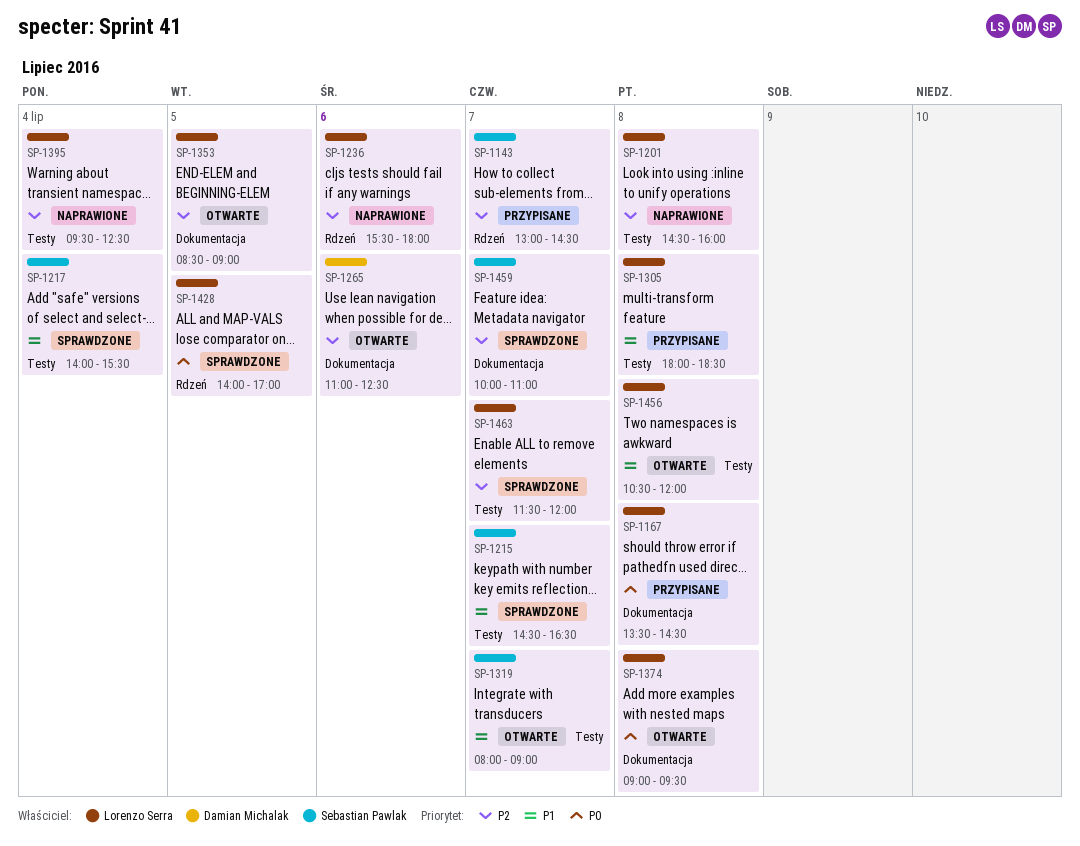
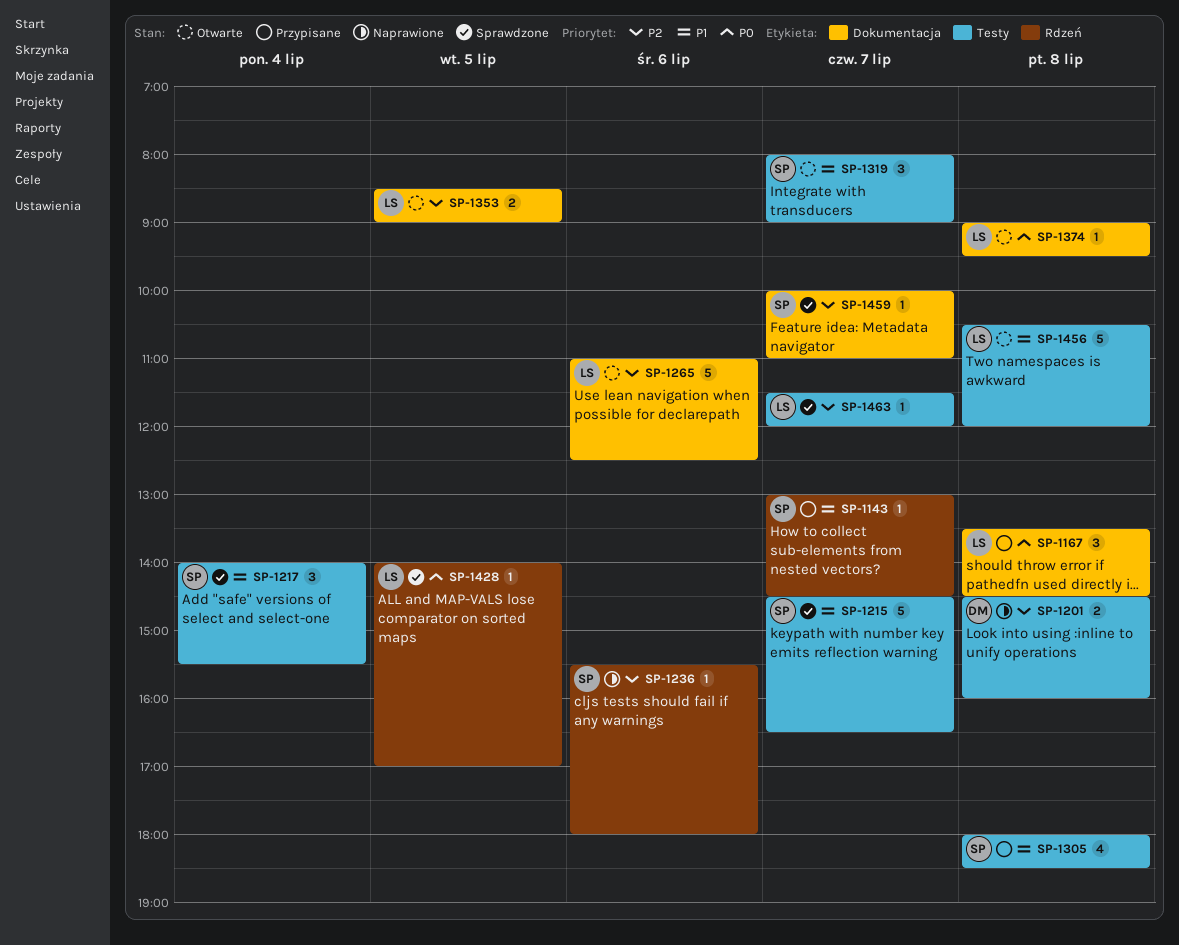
SP-1143, priority: P2 -> P1
SP-1201, owner: Lorenzo Serra -> Damian Michalak
SP-1236, owner: Lorenzo Serra -> Sebastian Pawlak
SP-1265, owner: Damian Michalak -> Lorenzo Serra
SP-1305, owner: Lorenzo Serra -> Sebastian Pawlak
SP-1395: present -> none

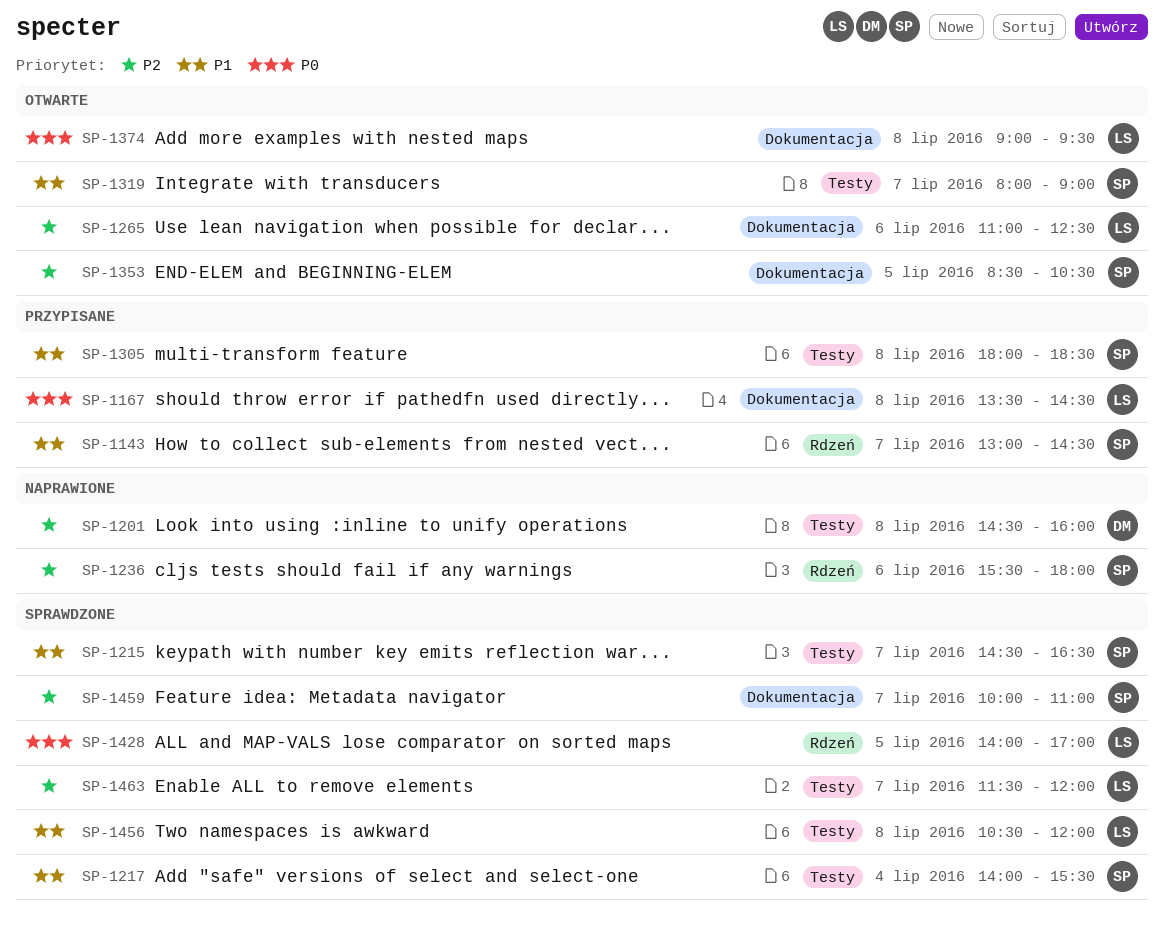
SP-1353, owner: LS -> SP
SP-1353, ends: 09:00 -> 10:30
SP-1456, status: Otwarte -> Sprawdzone

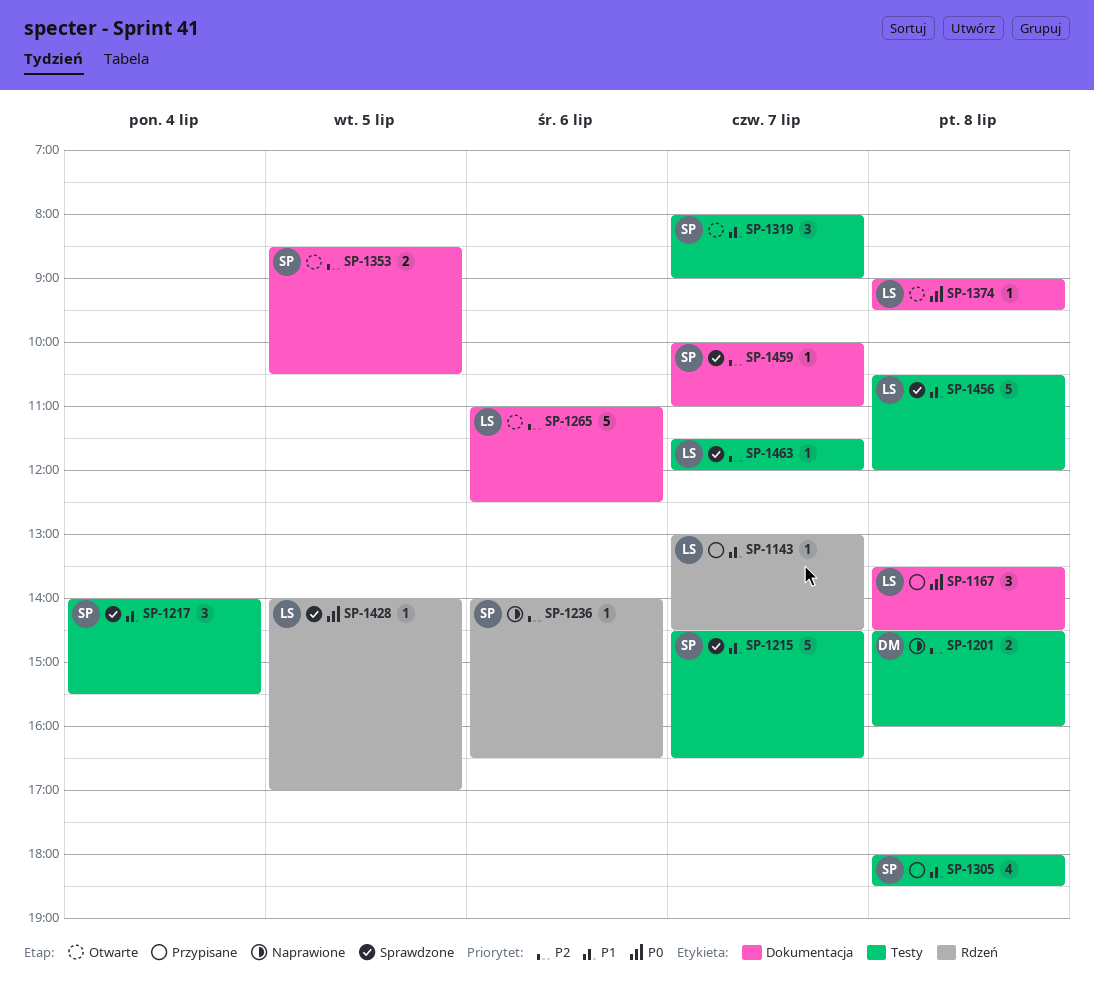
SP-1143, owner: SP -> LS
SP-1236, begins: 15:30 -> 14:00
SP-1236, ends: 18:00 -> 16:30

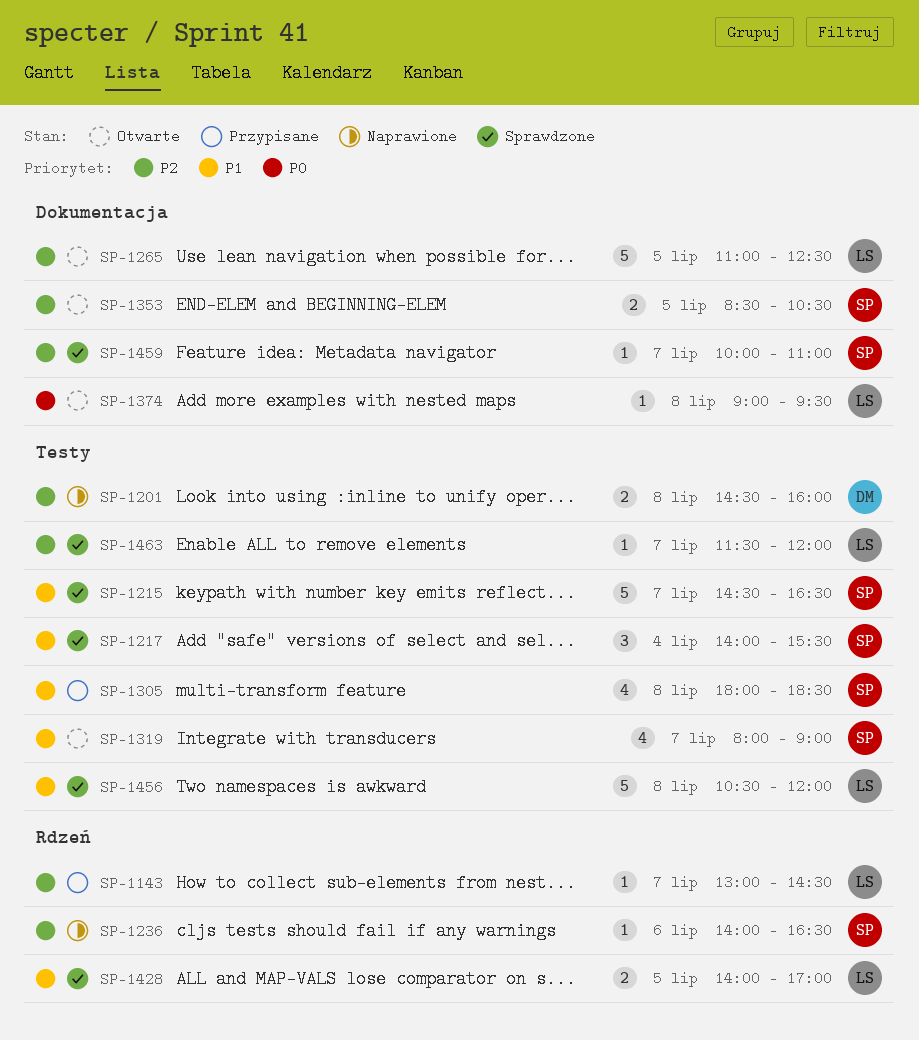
SP-1143, priority: P1 -> P2
SP-1167: present -> none
SP-1265, day: Jul 6 -> Jul 5
SP-1319, estimate: 3 -> 4
SP-1428, priority: P0 -> P1
SP-1428, estimate: 1 -> 2

